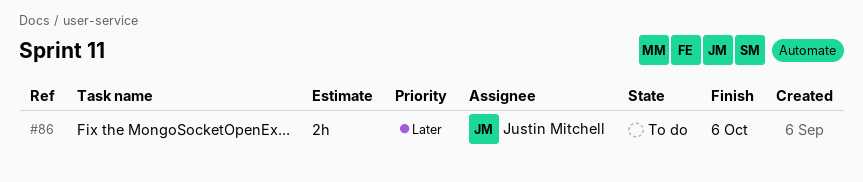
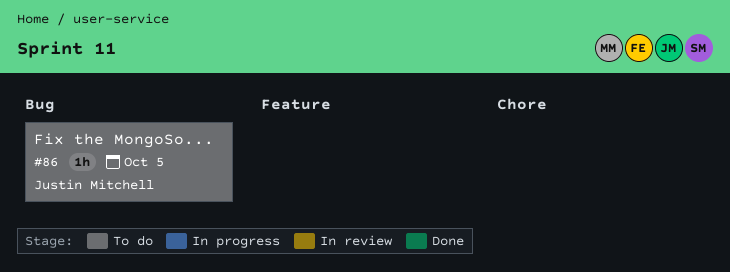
#86, estimate: 2h -> 1h
#86, due: Oct 6 -> Oct 5

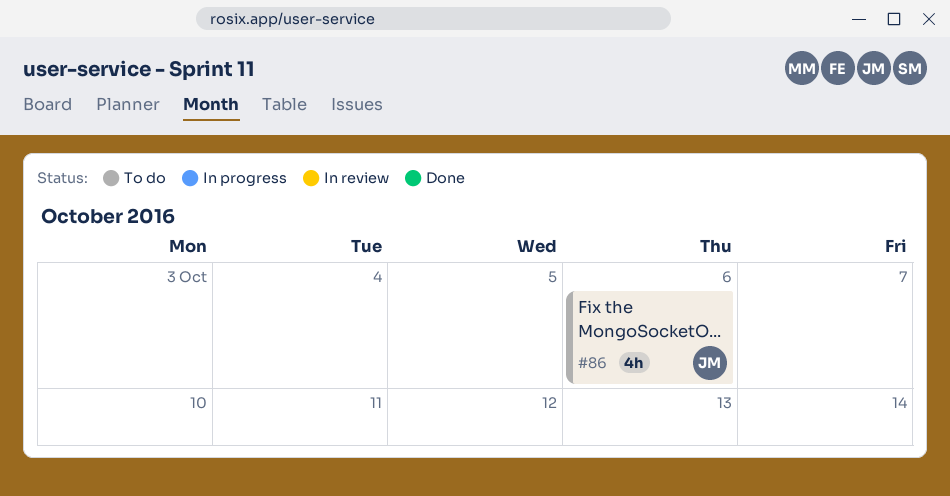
#86, estimate: 1h -> 4h
#86, due: Oct 5 -> Oct 6

